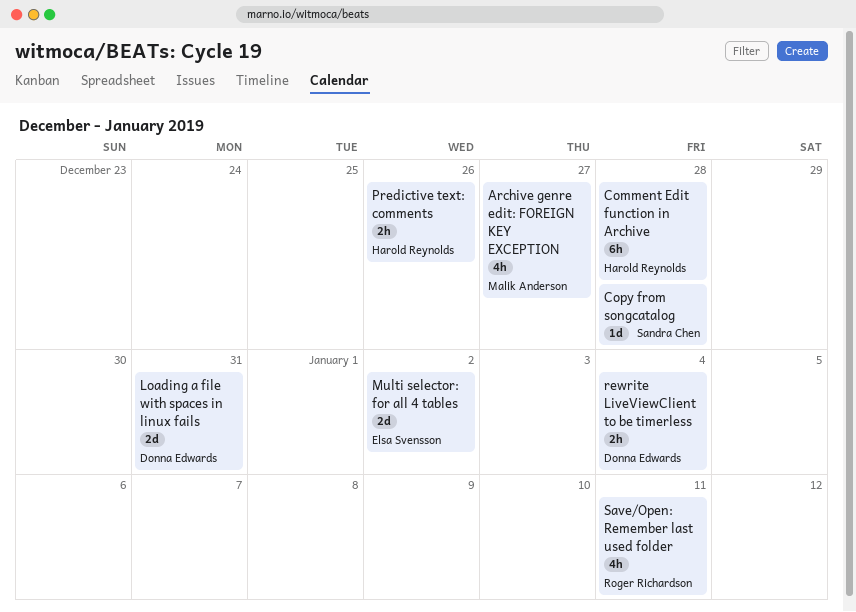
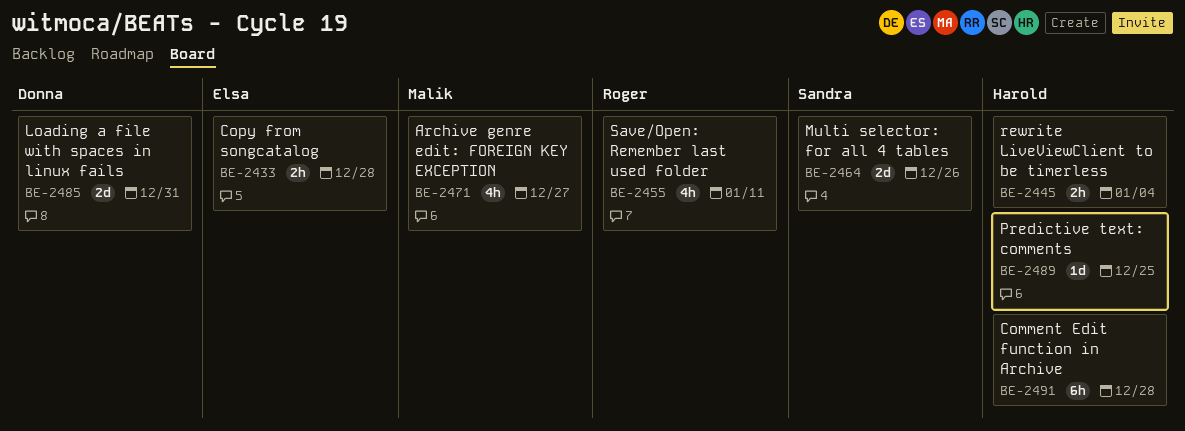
Copy from songcatalog, owner: Sandra Chen -> Elsa Svensson
Copy from songcatalog, estimate: 1d -> 2h
Multi selector: for all 4 tables, owner: Elsa Svensson -> Sandra Chen
Multi selector: for all 4 tables, due: Jan 2 -> Dec 26
Predictive text: comments, estimate: 2h -> 1d
Predictive text: comments, due: Dec 26 -> Dec 25
rewrite LiveViewClient to be timerless, owner: Donna Edwards -> Harold Reynolds

